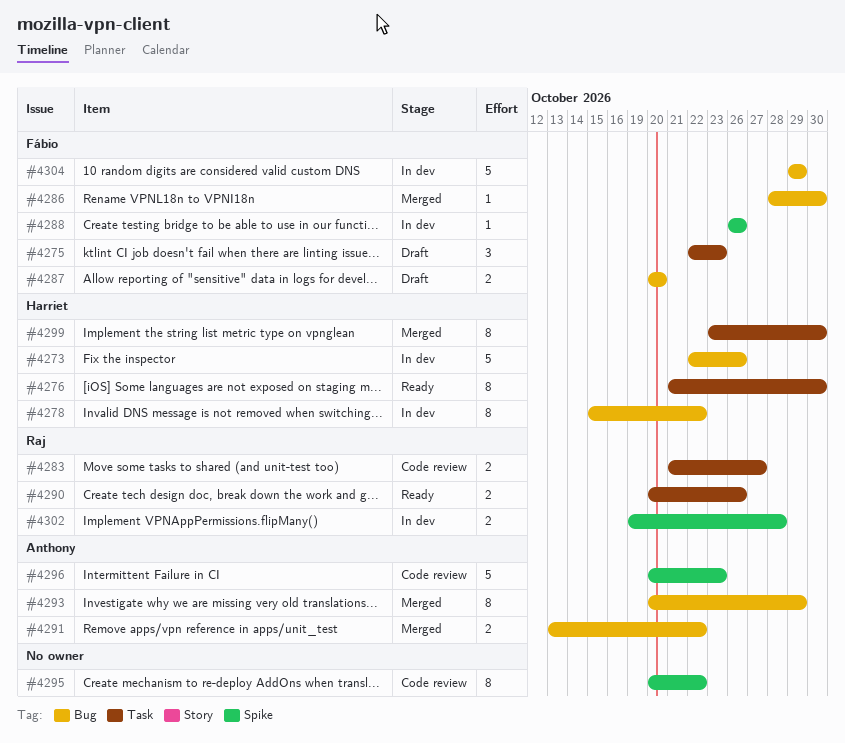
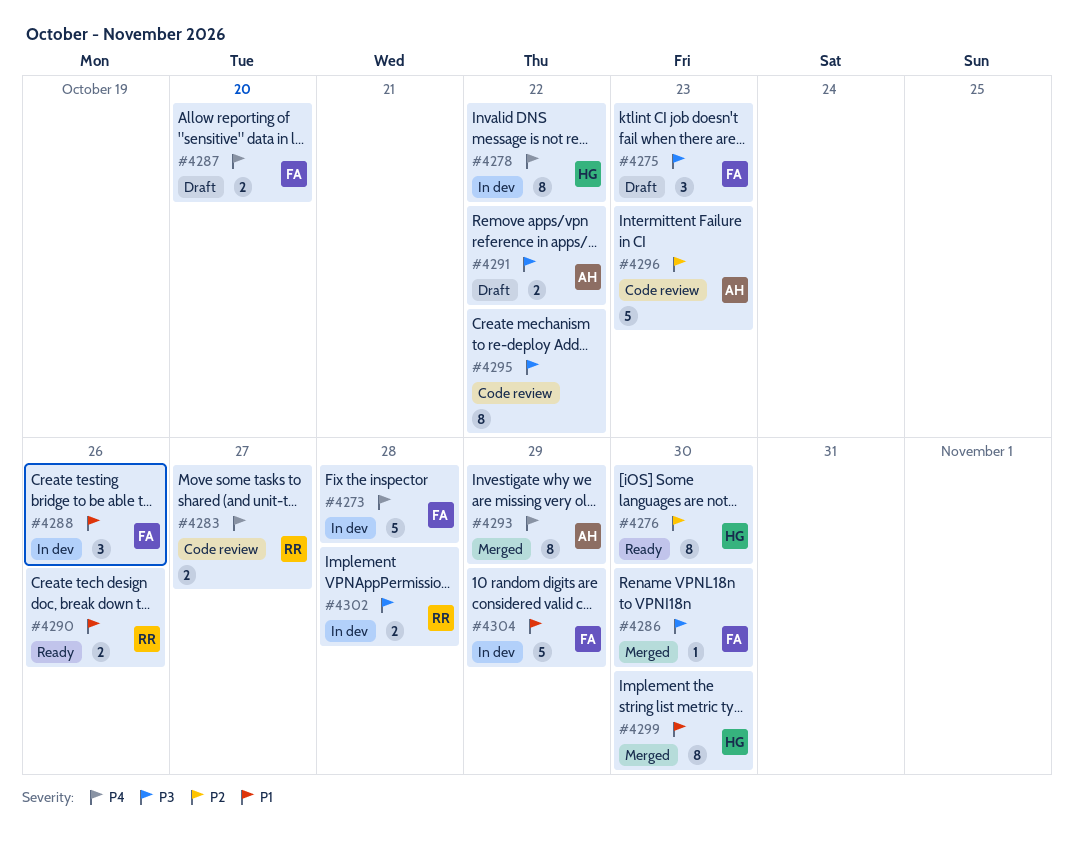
#4273, owner: Harriet -> Fábio
#4273, due: Oct 26 -> Oct 28
#4288, estimate: 1 -> 3
#4291, status: Merged -> Draft

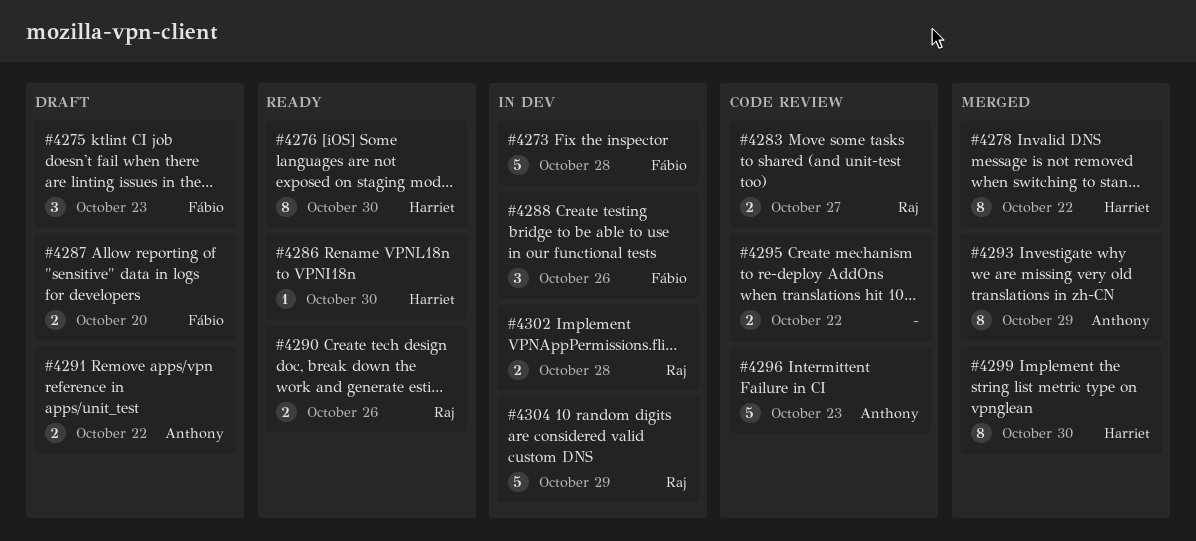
#4278, status: In dev -> Merged
#4286, status: Merged -> Ready
#4286, owner: Fábio -> Harriet
#4295, estimate: 8 -> 2
#4304, owner: Fábio -> Raj

